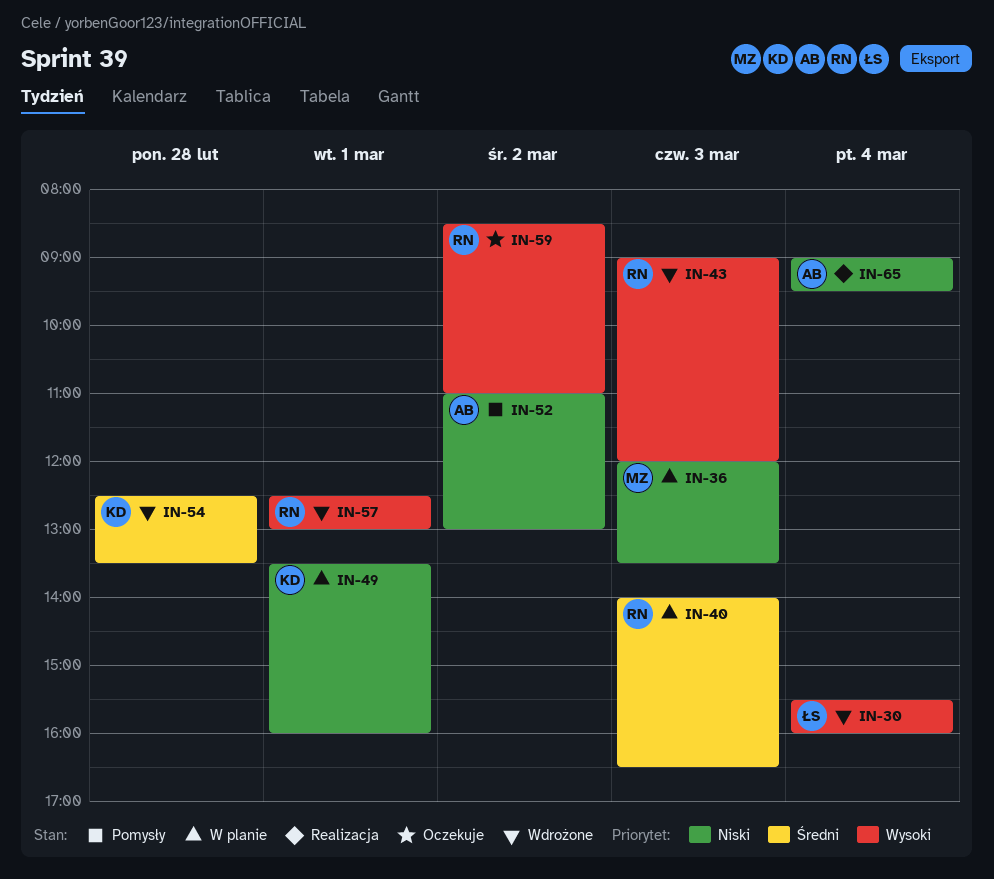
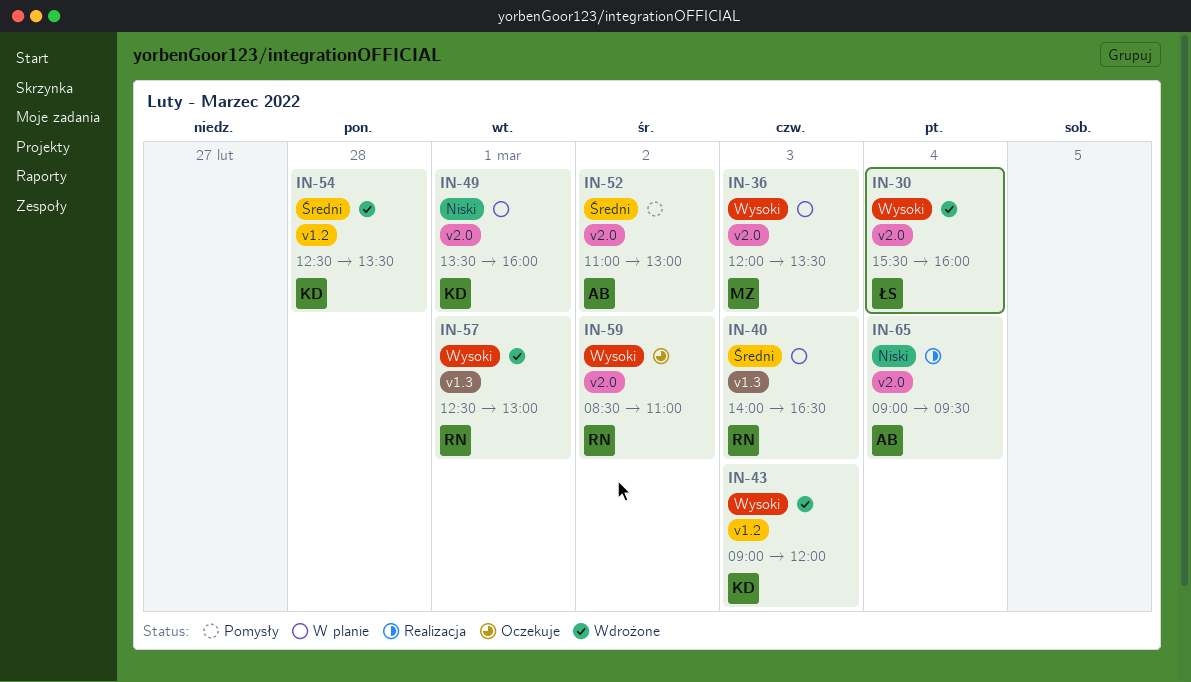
IN-36, priority: Niski -> Wysoki
IN-43, owner: RN -> KD
IN-52, priority: Niski -> Średni

